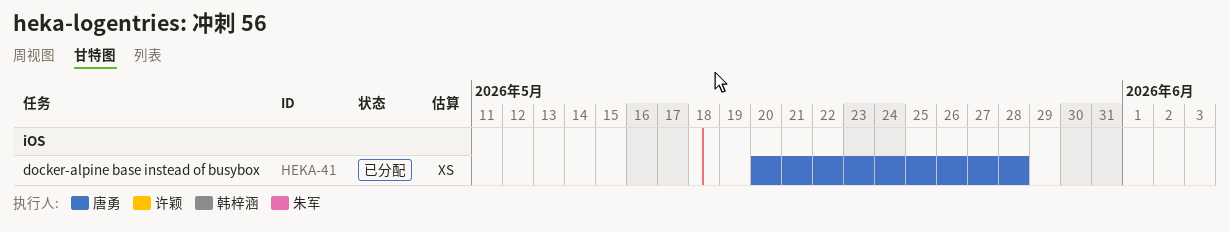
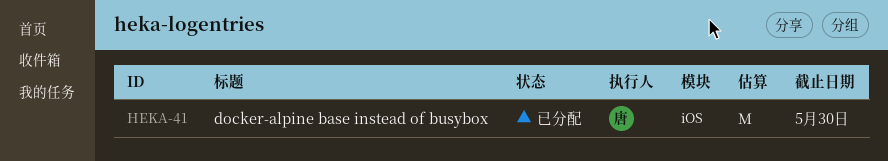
HEKA-41, estimate: XS -> M
HEKA-41, due: May 28 -> May 30

